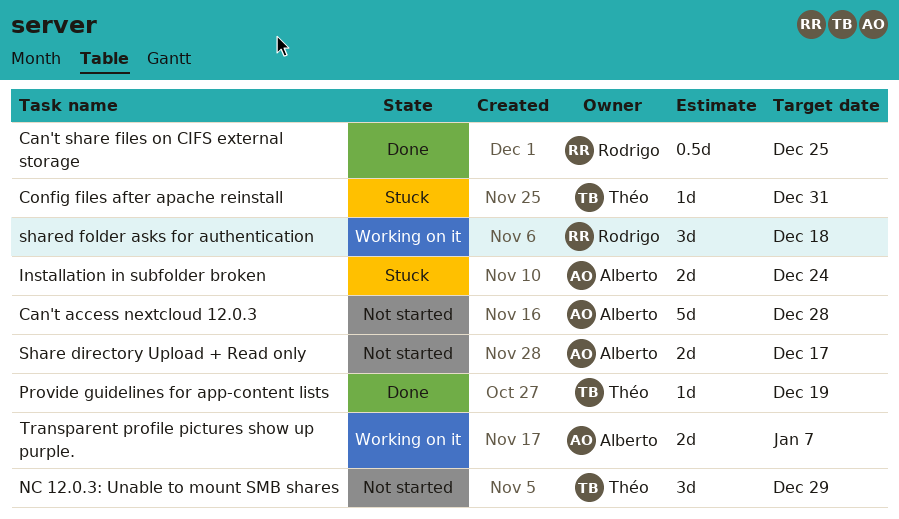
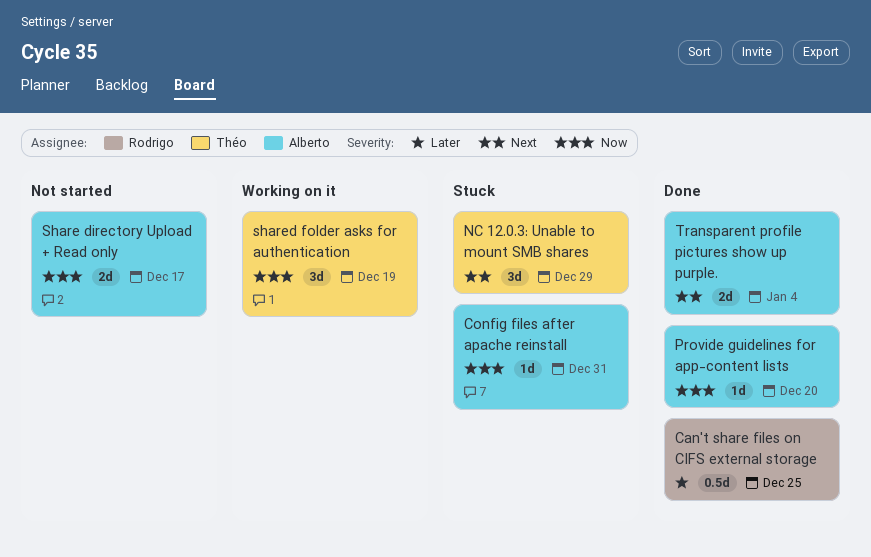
Can't access nextcloud 12.0.3: present -> none
Config files after apache reinstall, owner: Théo -> Alberto
Installation in subfolder broken: present -> none
NC 12.0.3: Unable to mount SMB shares, status: Not started -> Stuck
Provide guidelines for app-content lists, owner: Théo -> Alberto
Provide guidelines for app-content lists, due: Dec 19 -> Dec 20
shared folder asks for authentication, owner: Rodrigo -> Théo
shared folder asks for authentication, due: Dec 18 -> Dec 19
Transparent profile pictures show up purple., status: Working on it -> Done
Transparent profile pictures show up purple., due: Jan 7 -> Jan 4

